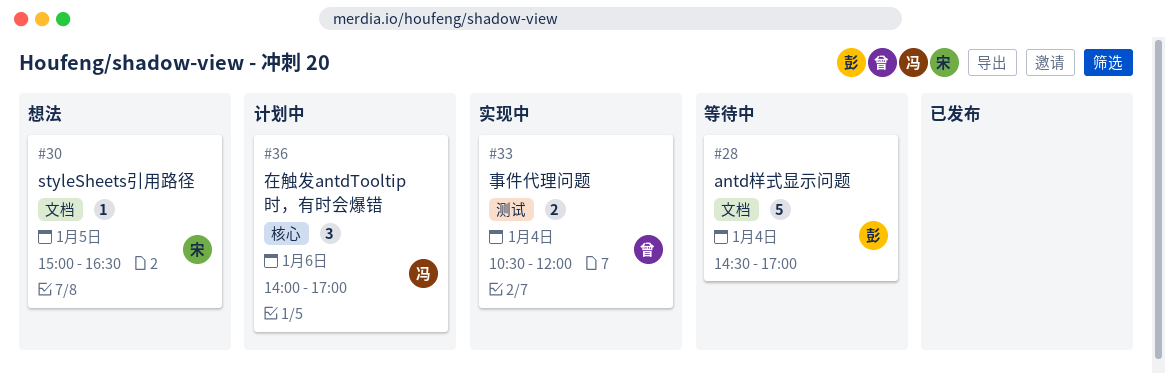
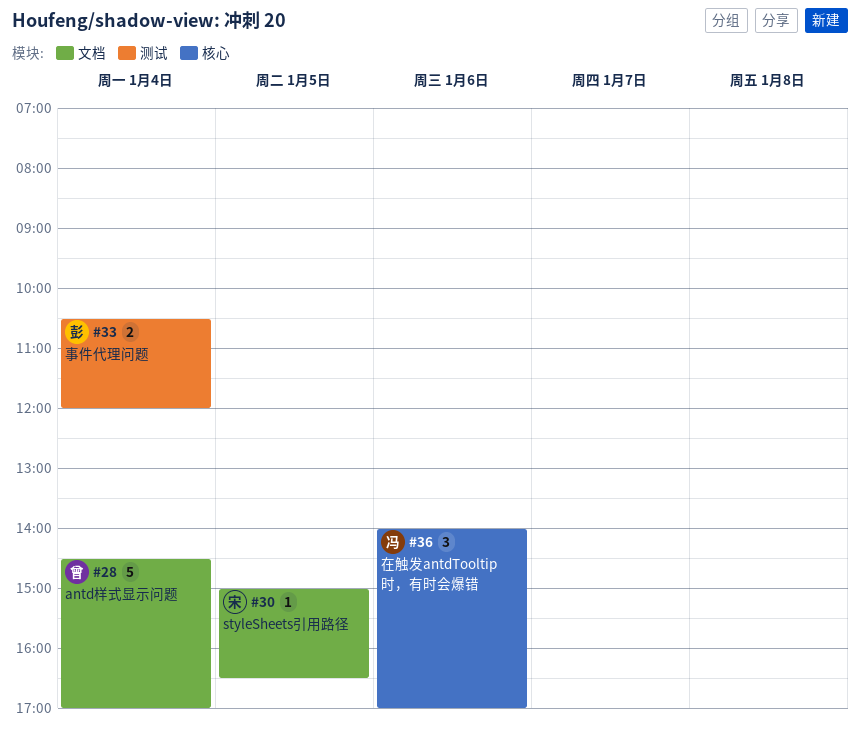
#28, owner: 彭 -> 曾
#33, owner: 曾 -> 彭

